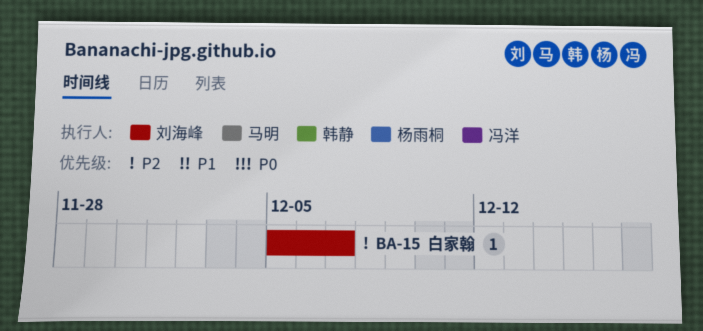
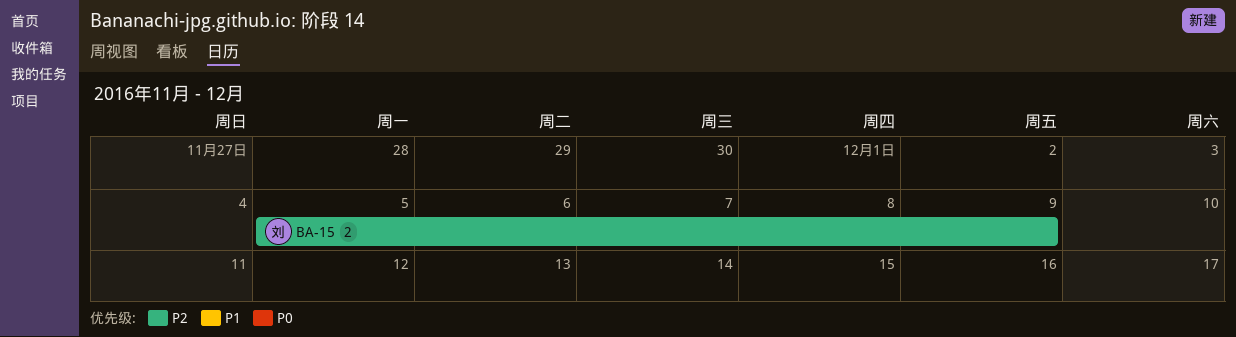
BA-15, estimate: 1 -> 2
BA-15, due: Dec 7 -> Dec 9

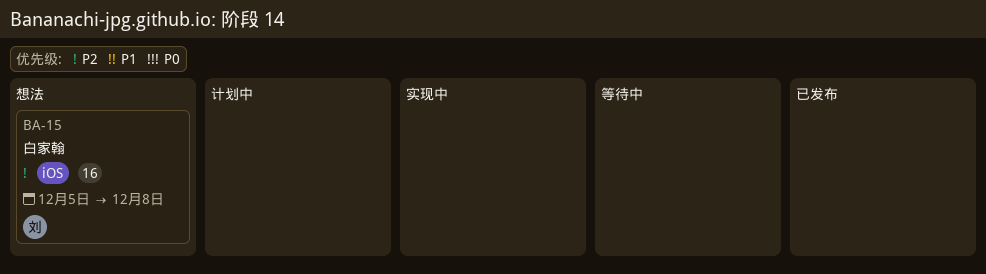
BA-15, estimate: 2 -> 16
BA-15, due: Dec 9 -> Dec 8

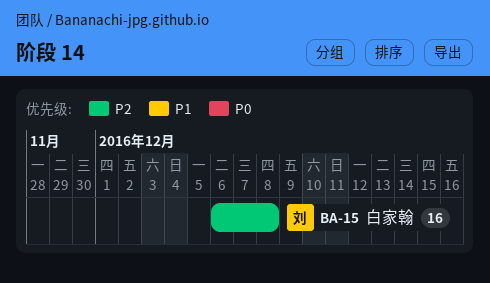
BA-15, start: Dec 5 -> Dec 6

